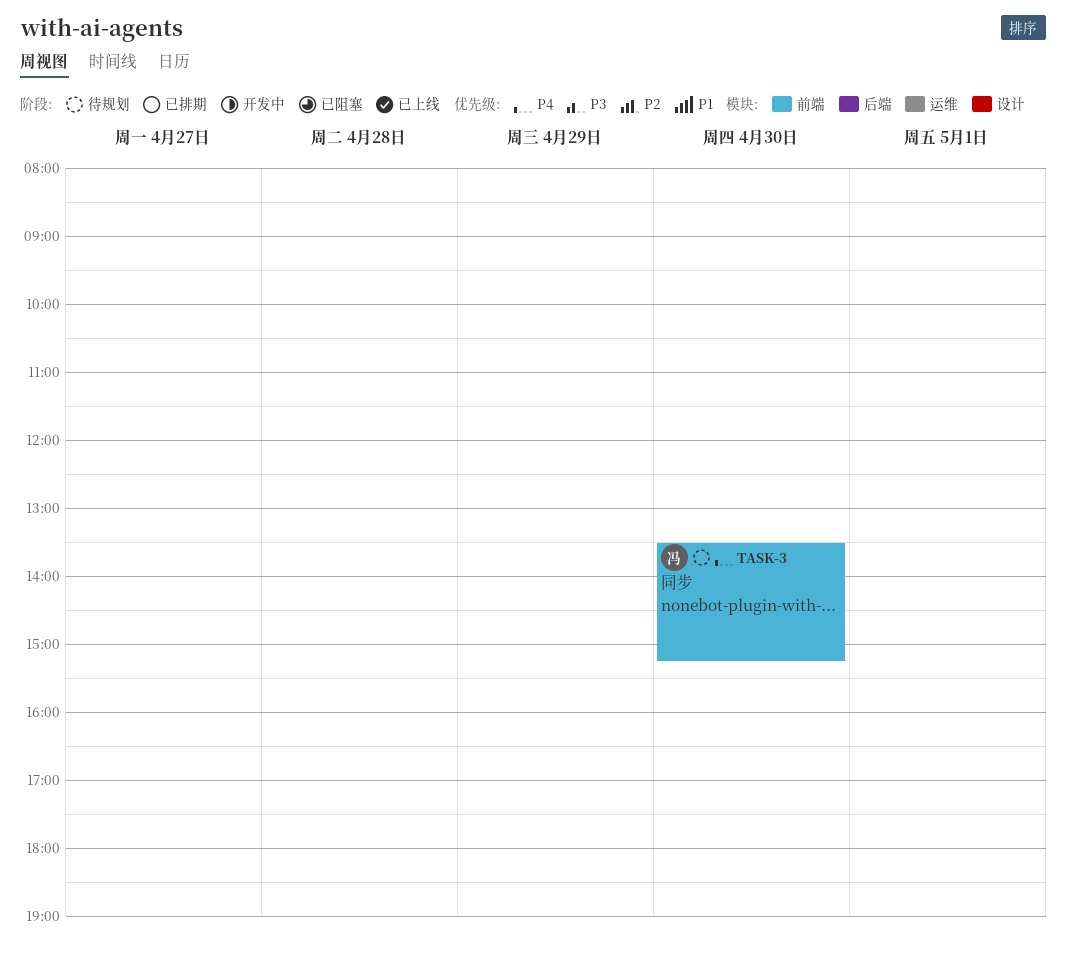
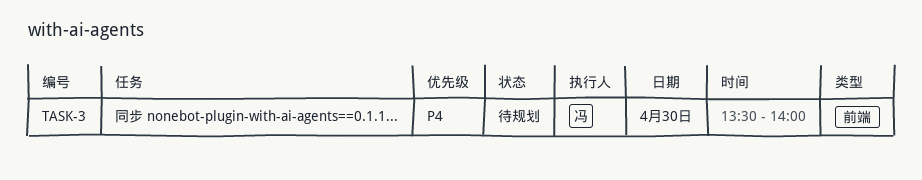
TASK-3, ends: 15:15 -> 14:00

